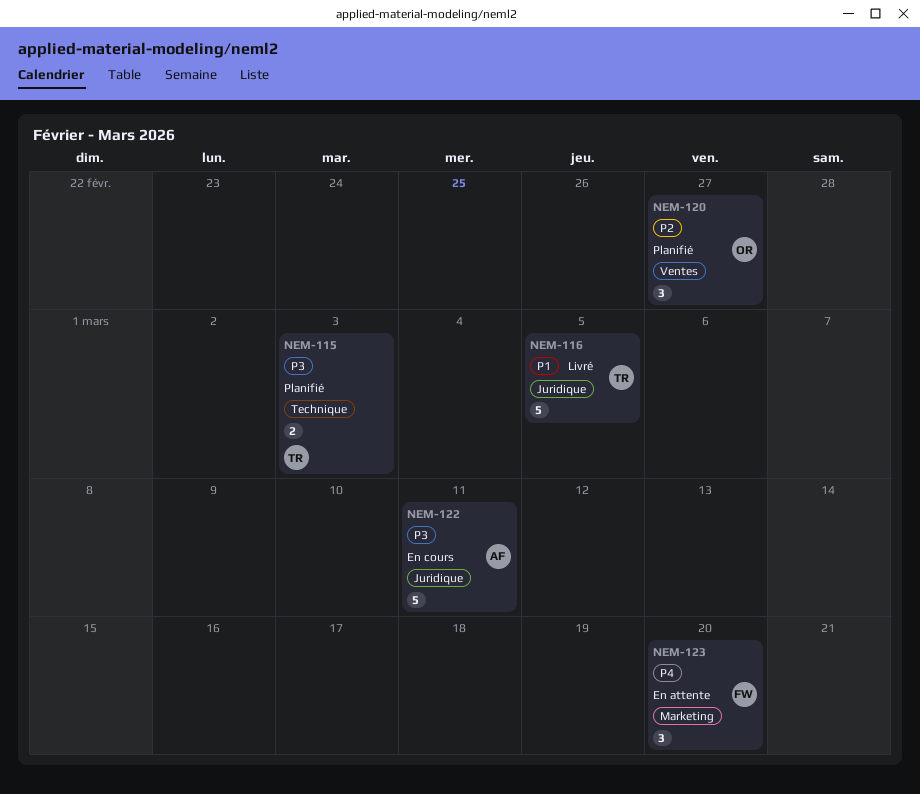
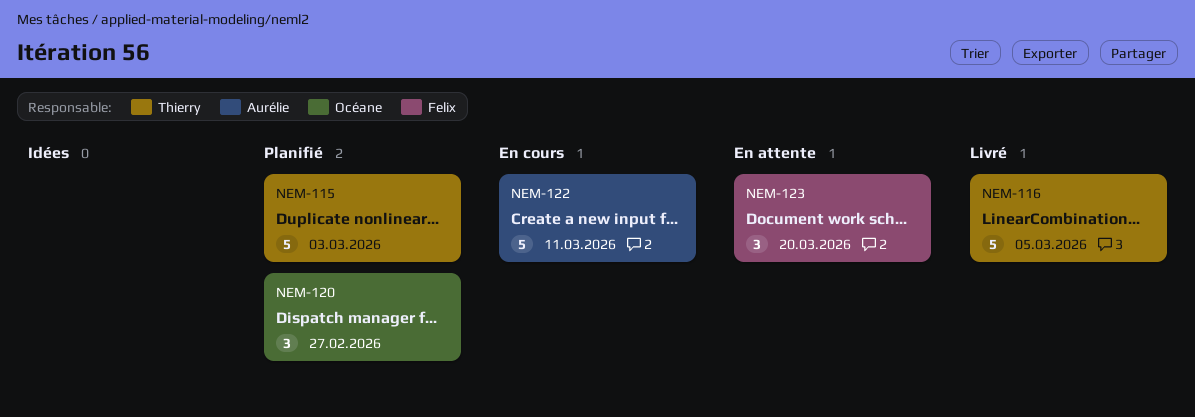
NEM-115, estimate: 2 -> 5

